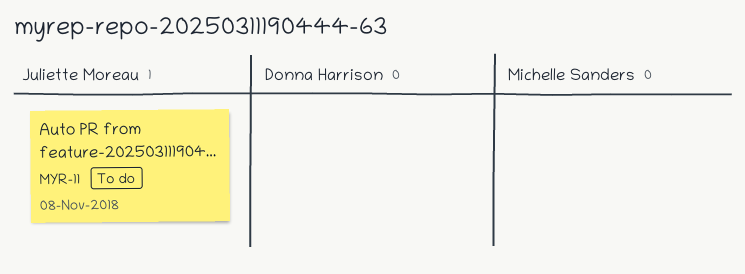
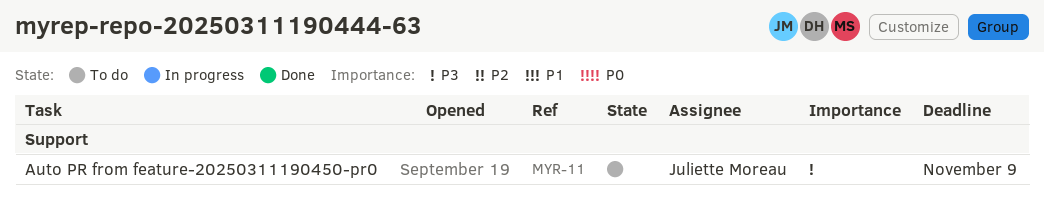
MYR-11, due: Nov 8 -> Nov 9

